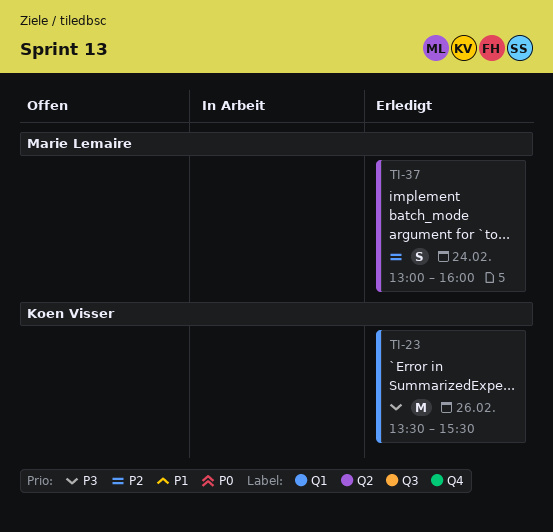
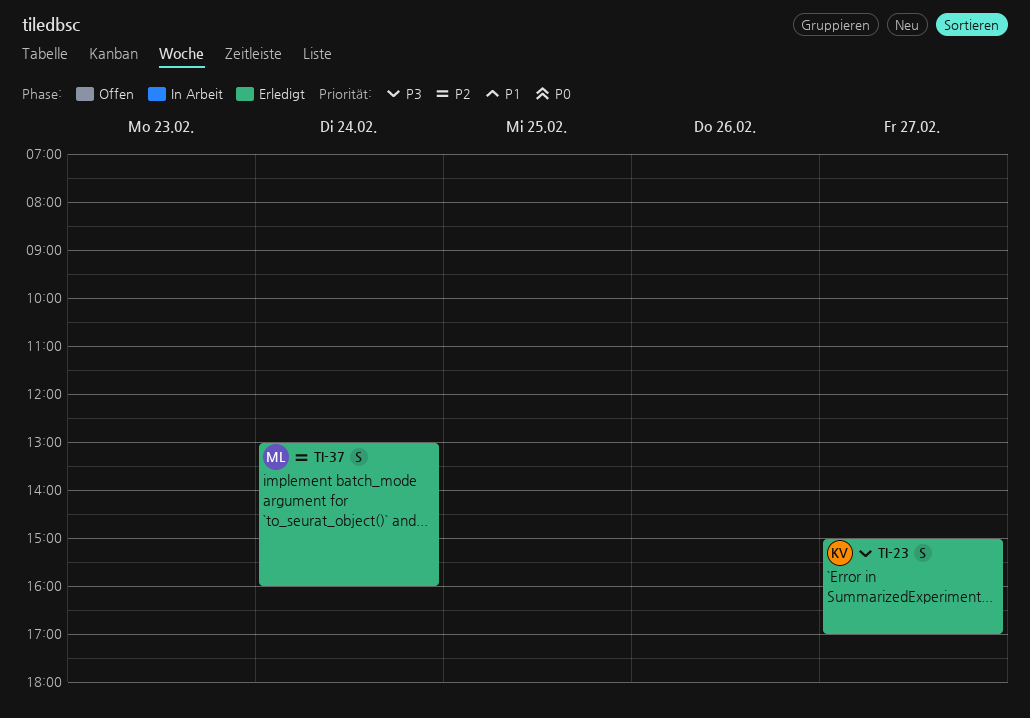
TI-23, estimate: M -> S
TI-23, day: Feb 26 -> Feb 27
TI-23, begins: 13:30 -> 15:00
TI-23, ends: 15:30 -> 17:00

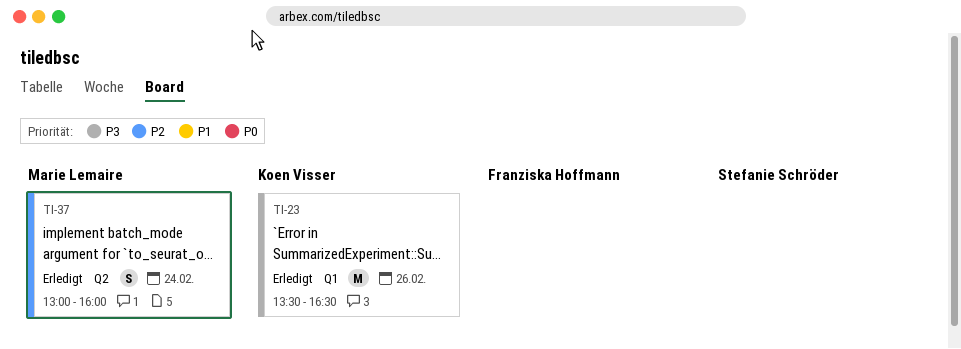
TI-23, estimate: S -> M
TI-23, day: Feb 27 -> Feb 26
TI-23, begins: 15:00 -> 13:30
TI-23, ends: 17:00 -> 16:30

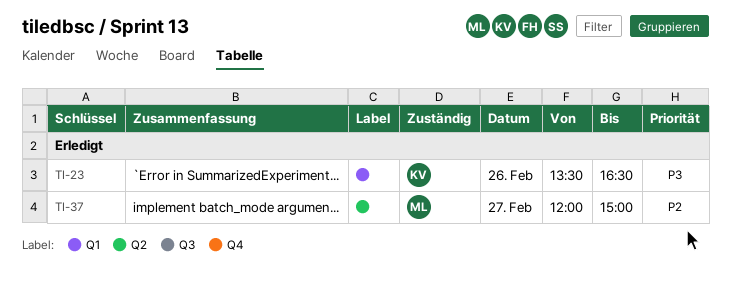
TI-37, day: Feb 24 -> Feb 27
TI-37, begins: 13:00 -> 12:00
TI-37, ends: 16:00 -> 15:00

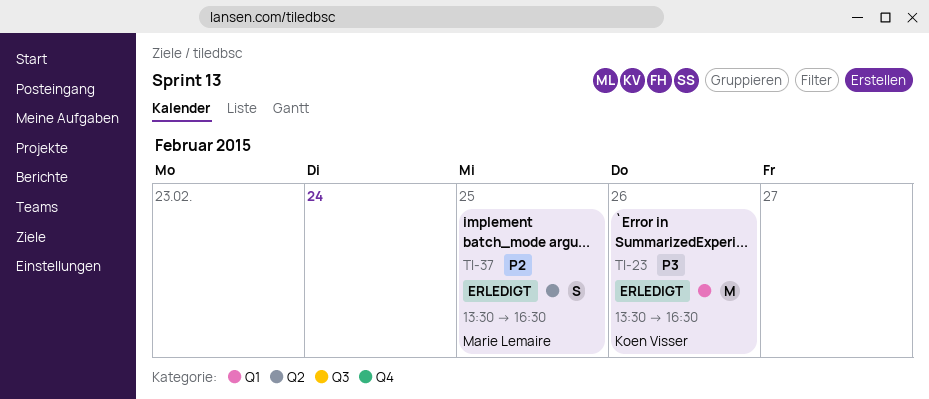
TI-37, day: Feb 27 -> Feb 25
TI-37, begins: 12:00 -> 13:30
TI-37, ends: 15:00 -> 16:30

